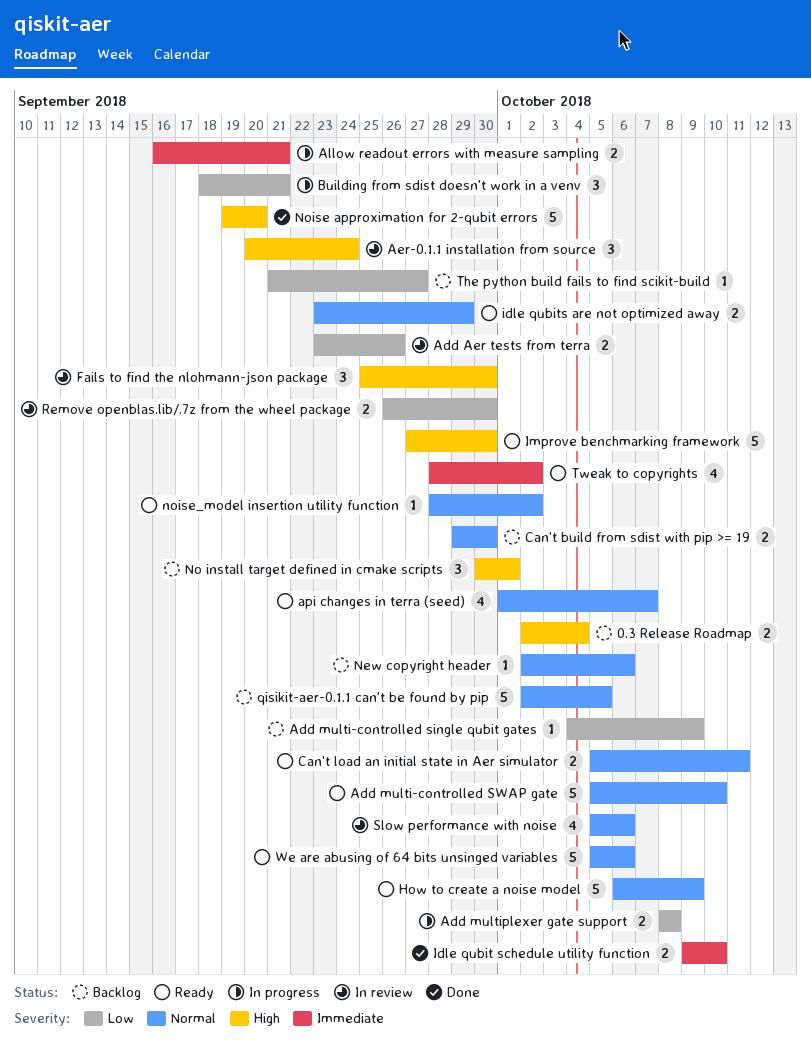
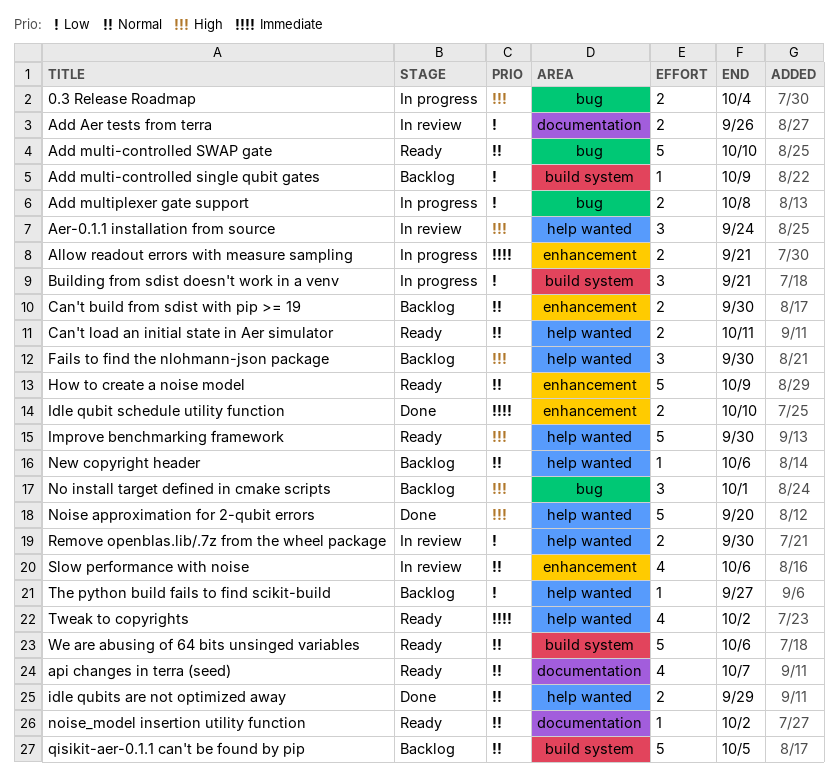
0.3 Release Roadmap, status: Backlog -> In progress
Fails to find the nlohmann-json package, status: In review -> Backlog
idle qubits are not optimized away, status: Ready -> Done

